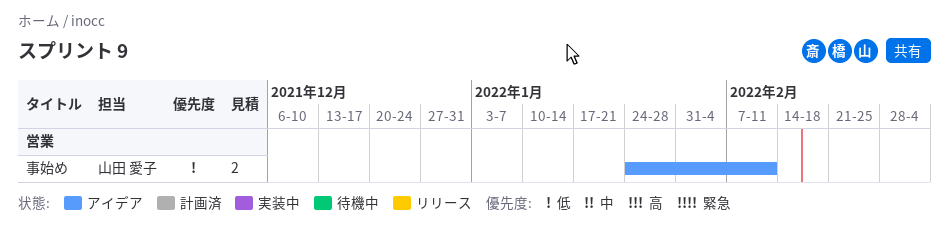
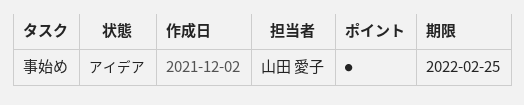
事始め, estimate: 2 -> 1
事始め, due: Feb 11 -> Feb 25

